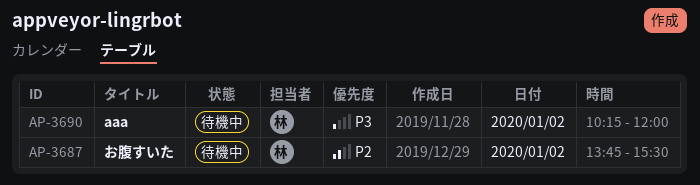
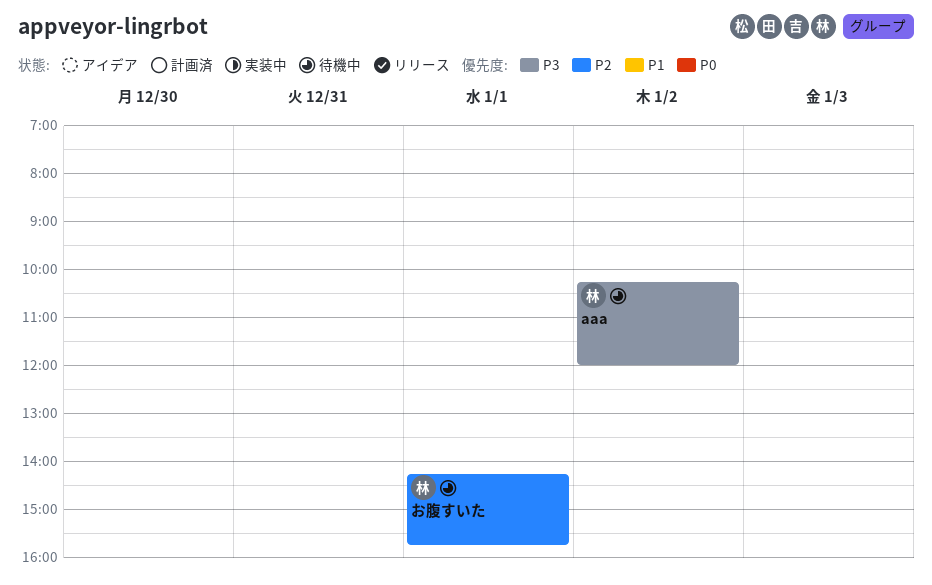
お腹すいた, day: Jan 2 -> Jan 1
お腹すいた, begins: 13:45 -> 14:15
お腹すいた, ends: 15:30 -> 15:45

